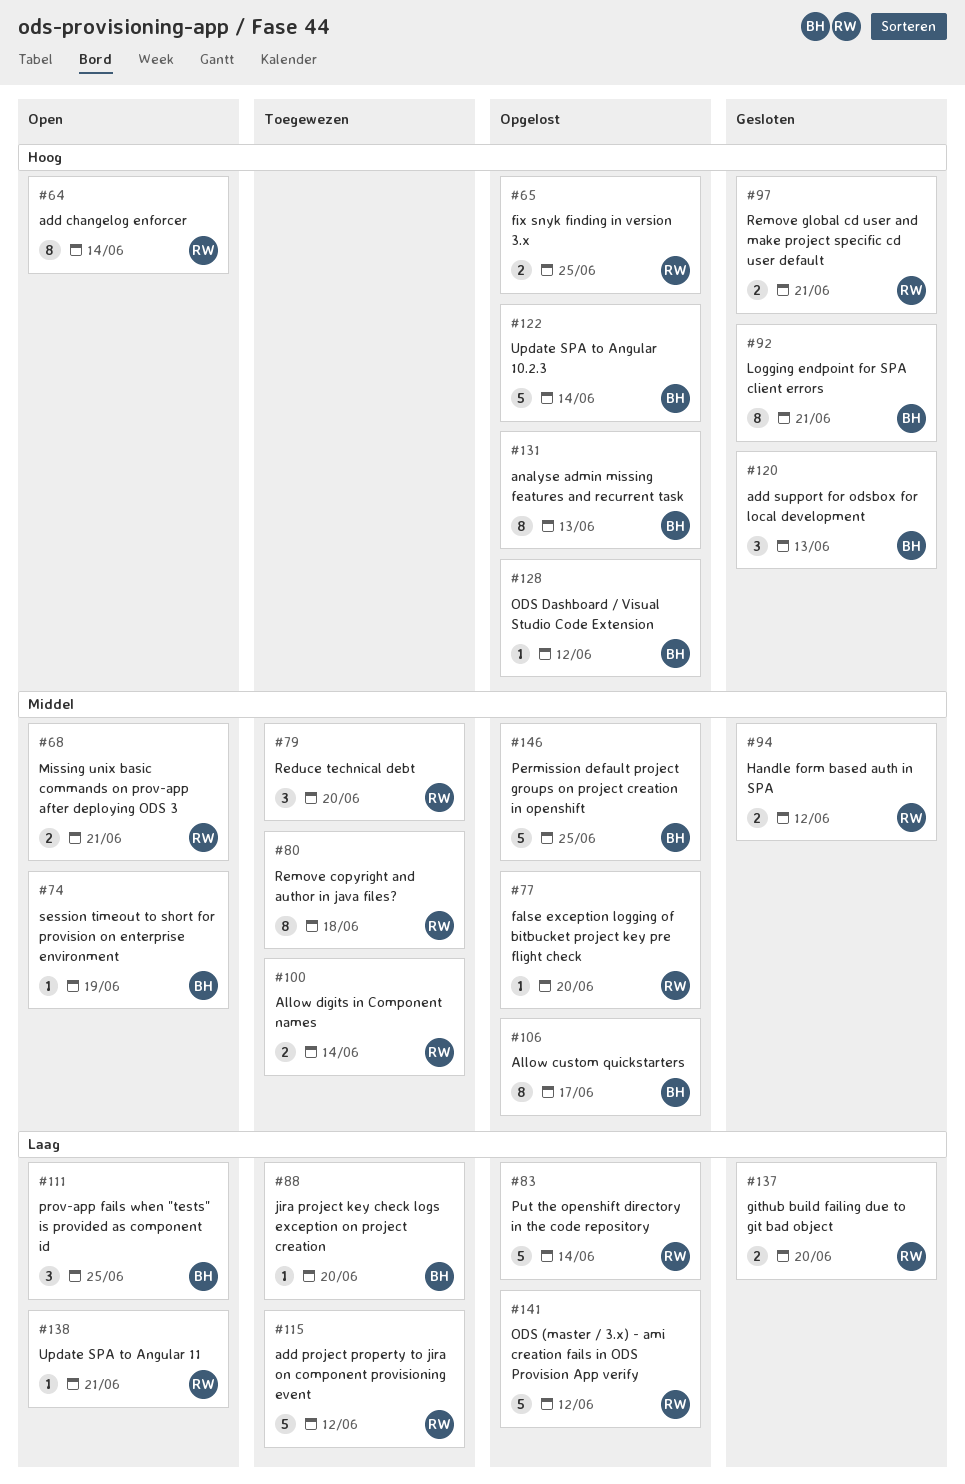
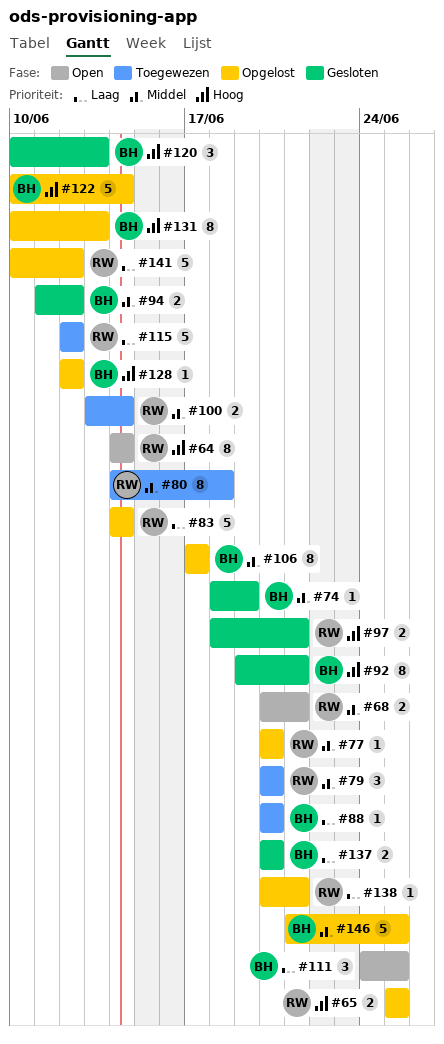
#74, status: Open -> Gesloten
#94, owner: RW -> BH
#137, owner: RW -> BH
#138, status: Open -> Opgelost

